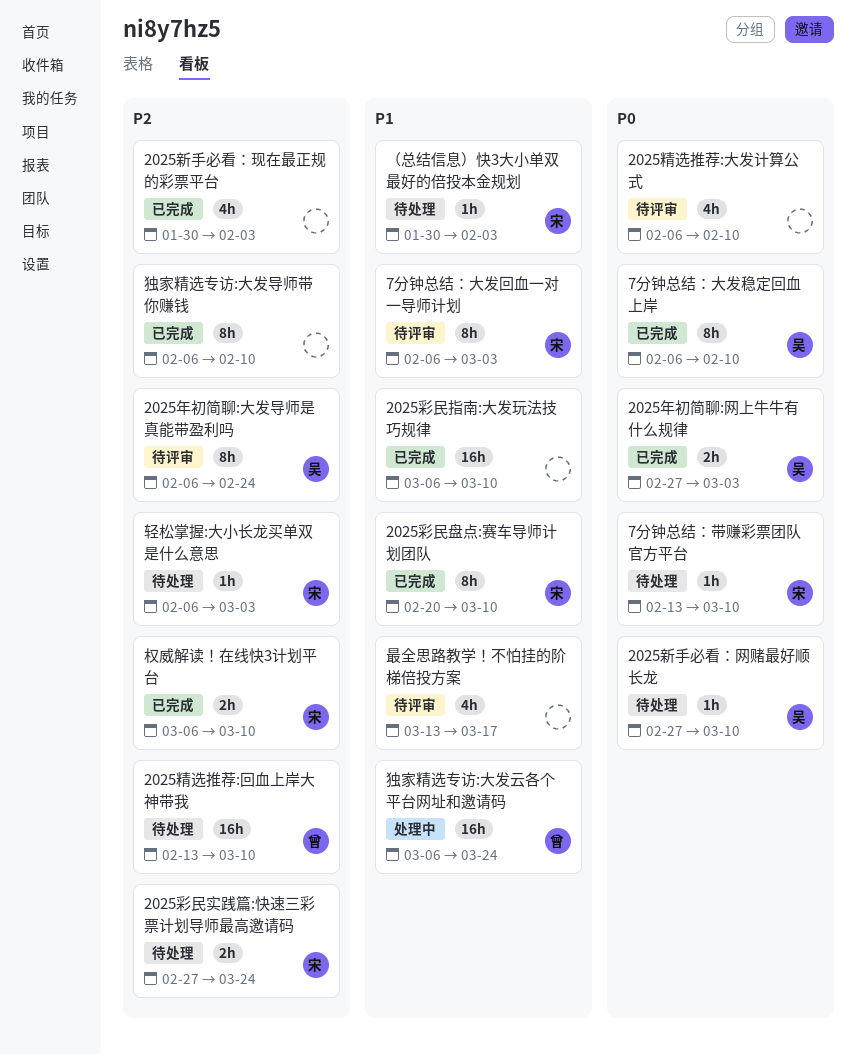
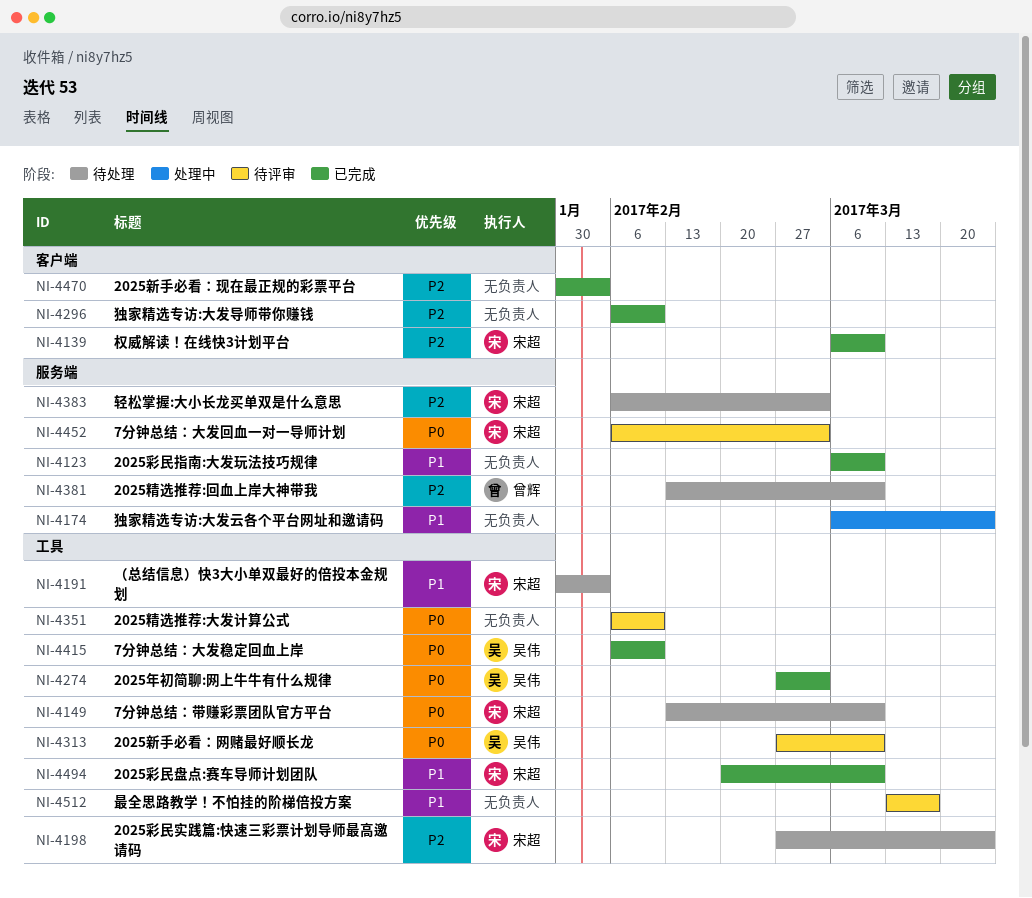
2025年初简聊:大发导师是真能带盈利吗: present -> none
2025新手必看：网赌最好顺长龙, status: 待处理 -> 待评审
7分钟总结：大发回血一对一导师计划, priority: P1 -> P0
独家精选专访:大发云各个平台网址和邀请码, owner: 曾辉 -> none

